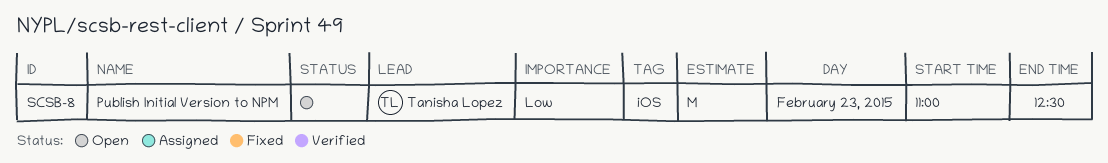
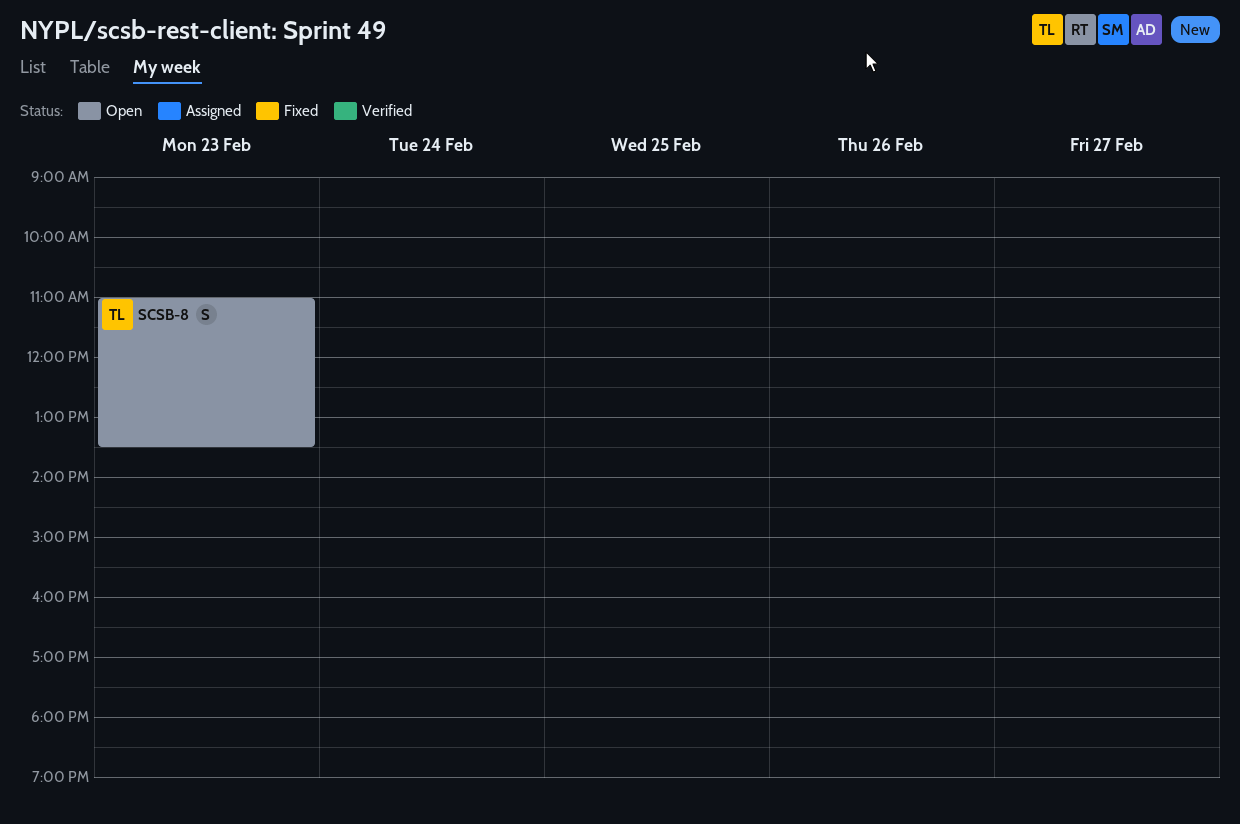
SCSB-8, estimate: M -> S
SCSB-8, ends: 12:30 -> 13:30

